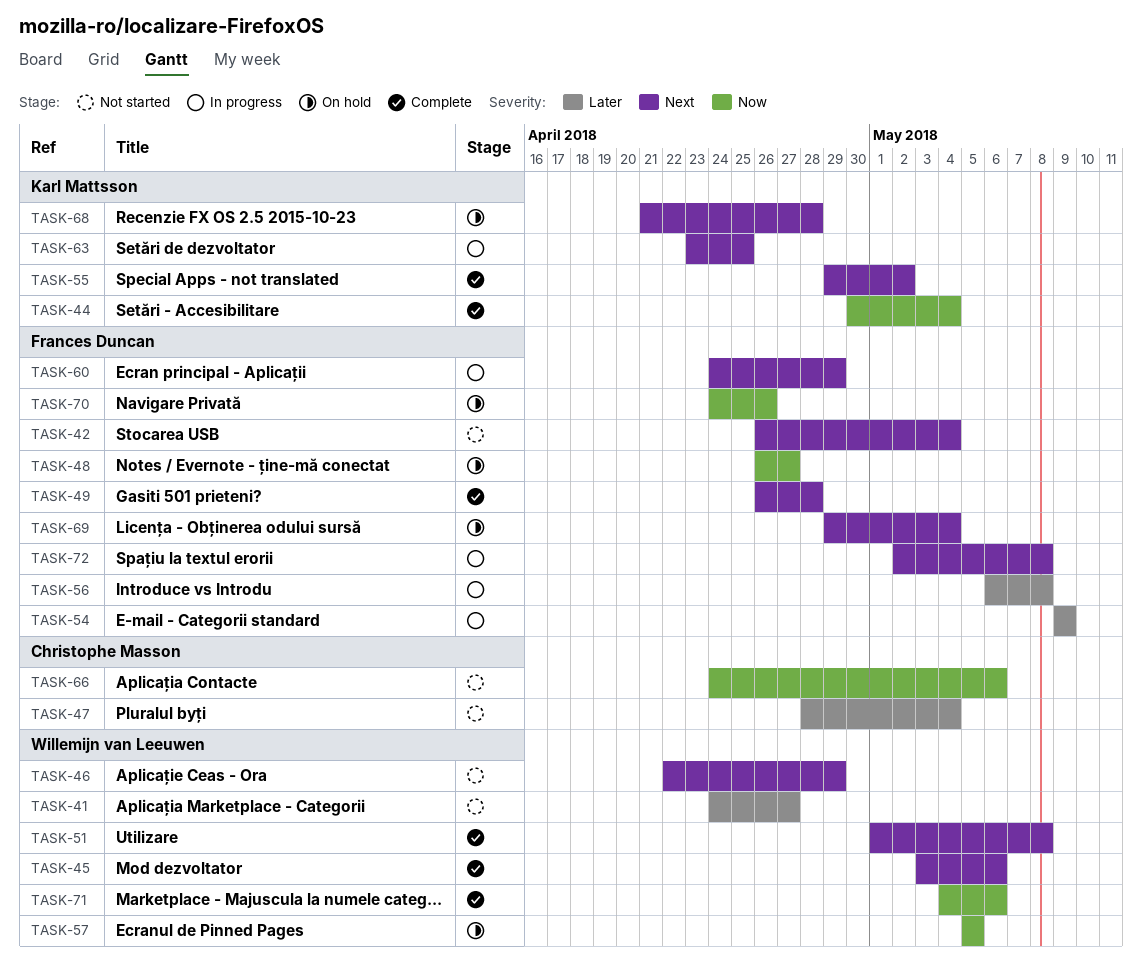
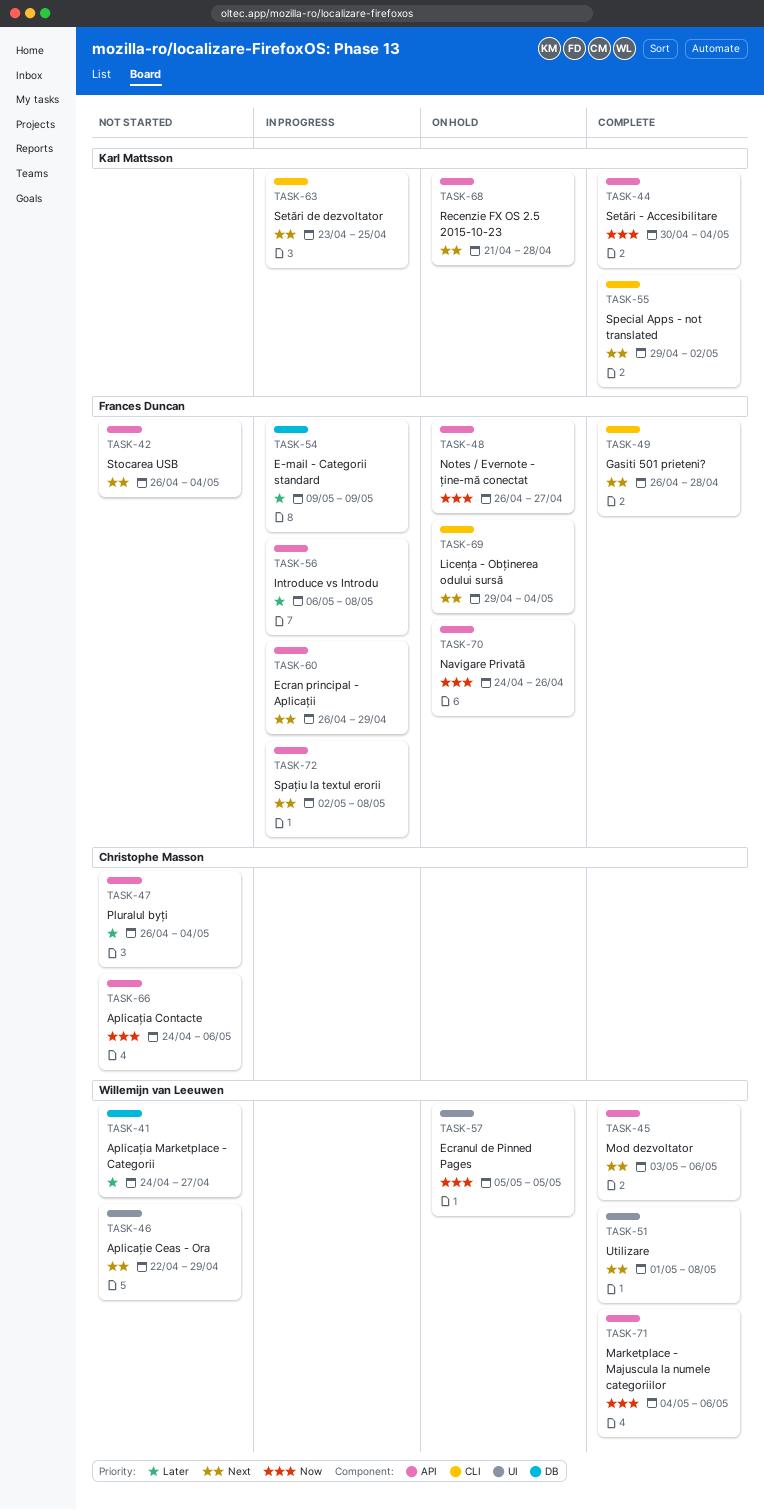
TASK-47, start: Apr 28 -> Apr 26
TASK-60, start: Apr 24 -> Apr 26

